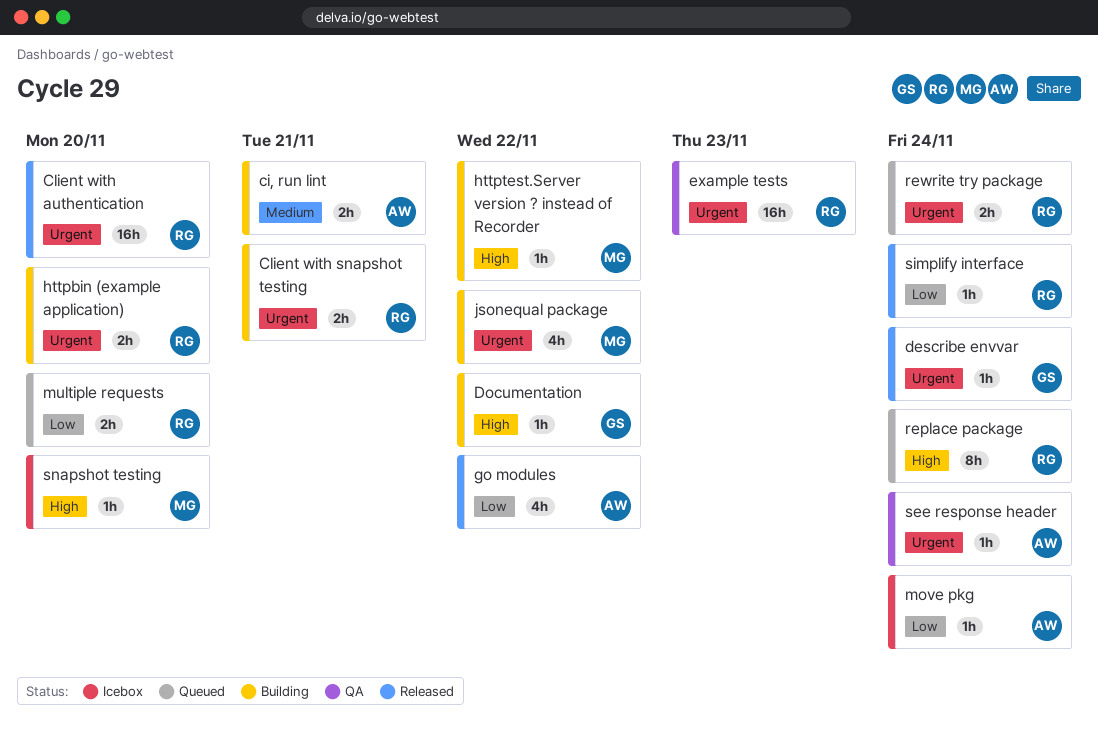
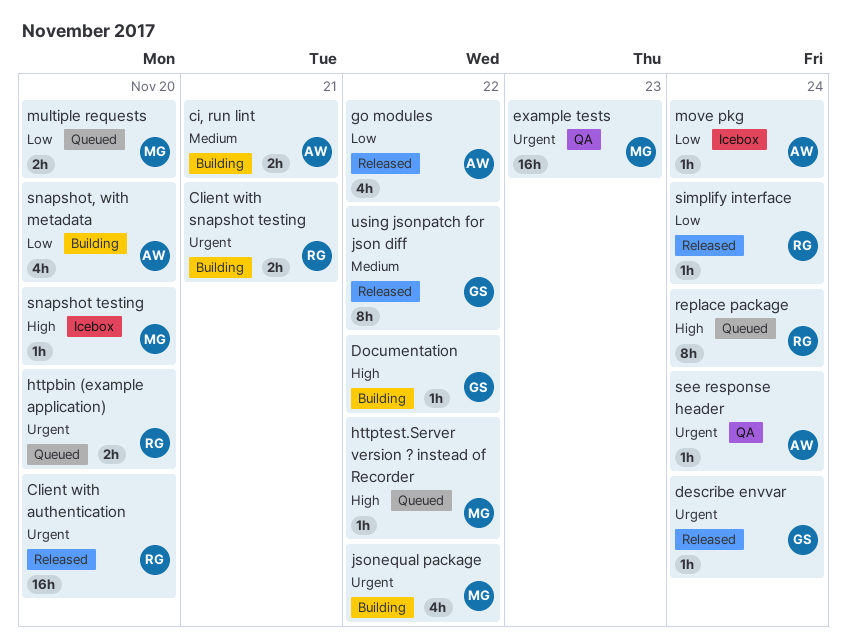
example tests, owner: RG -> MG
httpbin (example application), status: Building -> Queued
httptest.Server version ? instead of Recorder, status: Building -> Queued
multiple requests, owner: RG -> MG
rewrite try package: present -> none
snapshot, with metadata: none -> present
using jsonpatch for json diff: none -> present

